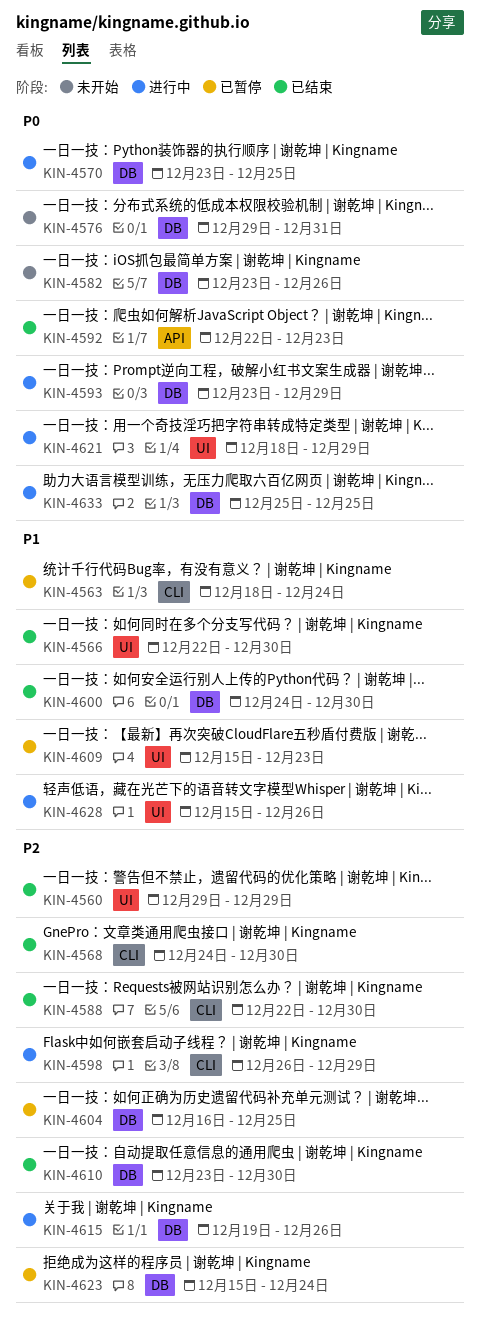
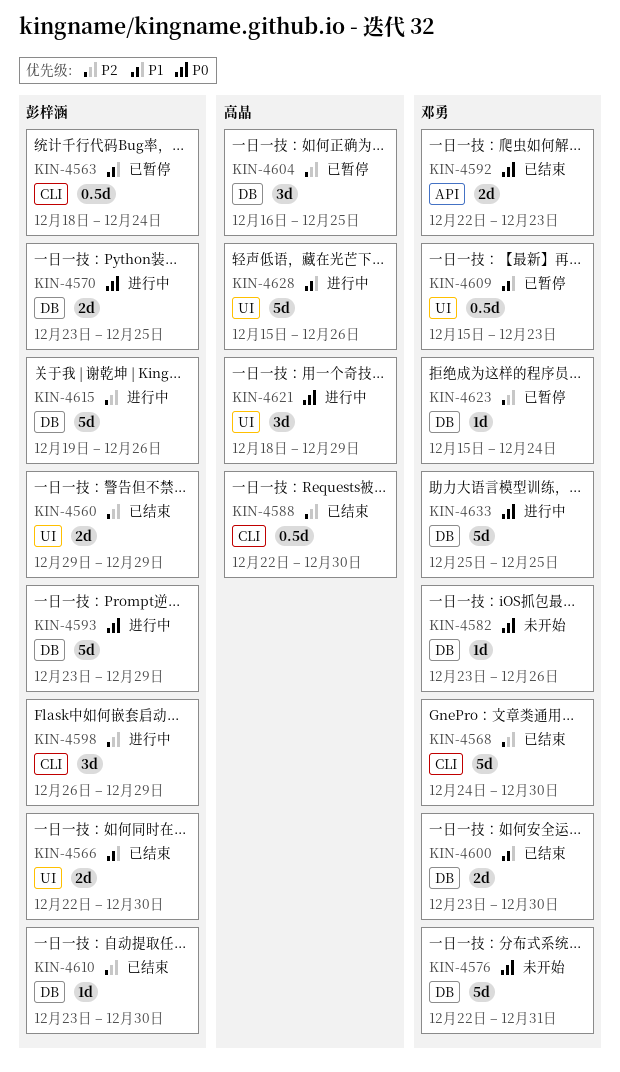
KIN-4576, start: Dec 29 -> Dec 22
KIN-4600, start: Dec 24 -> Dec 23

